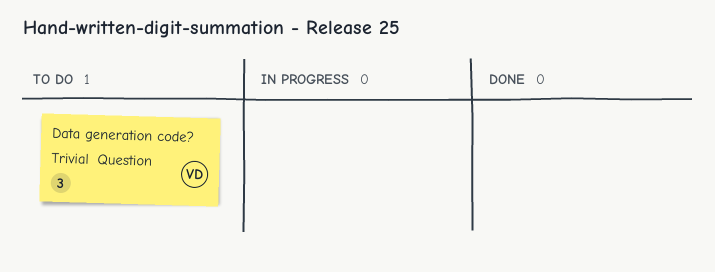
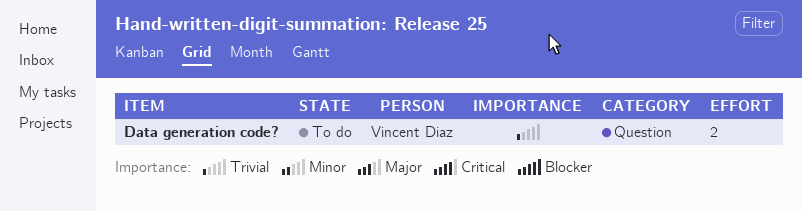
Data generation code?, estimate: 3 -> 2

